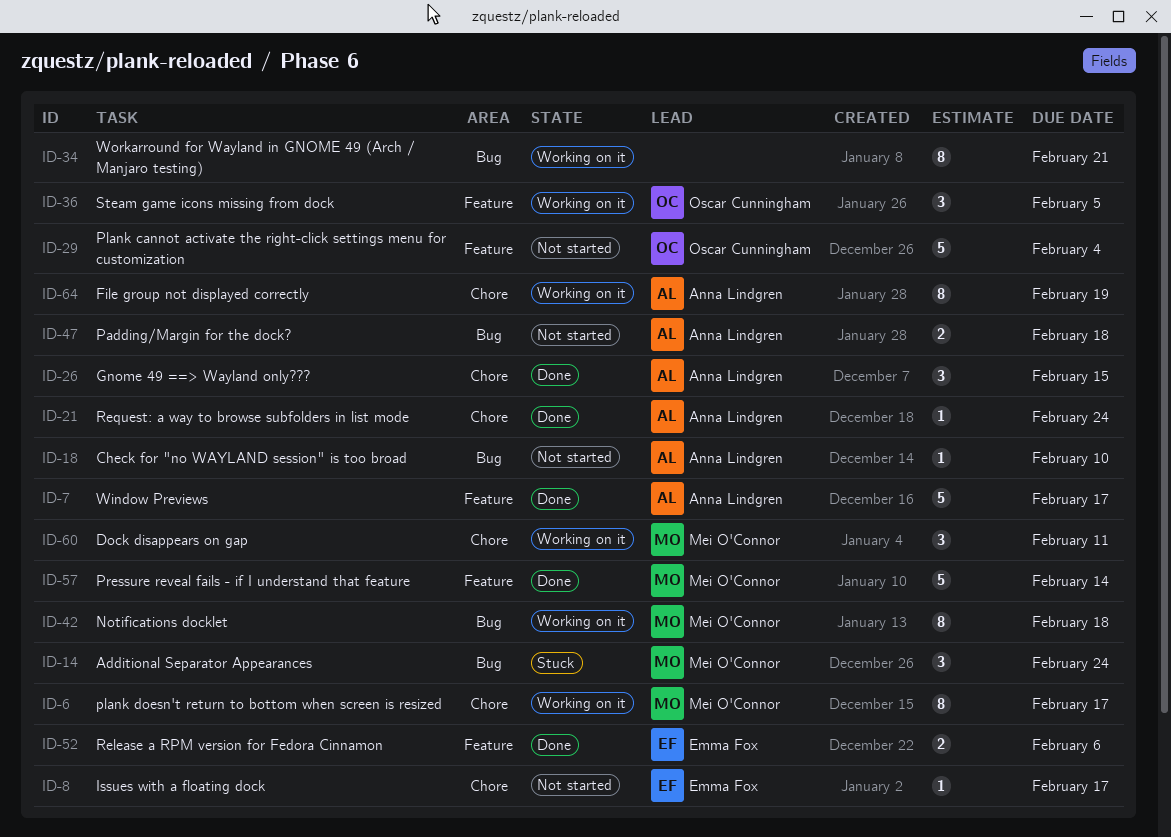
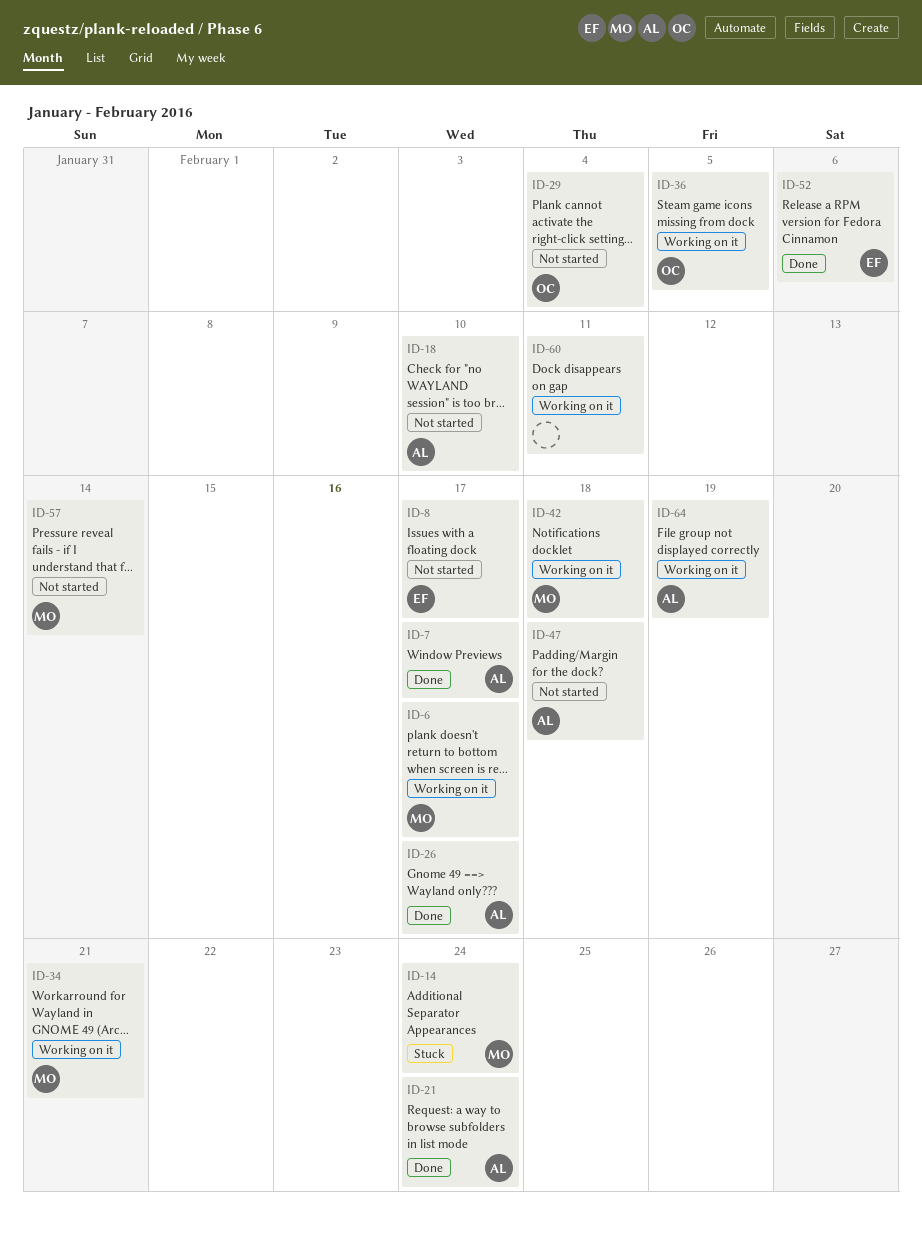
ID-26, due: Feb 15 -> Feb 17
ID-34, owner: none -> Mei O'Connor
ID-57, status: Done -> Not started
ID-60, owner: Mei O'Connor -> none

